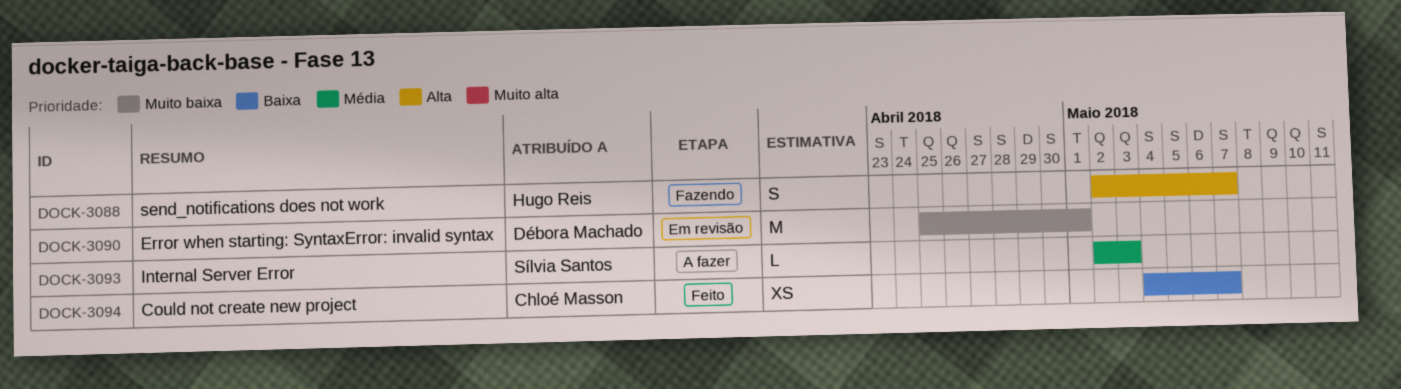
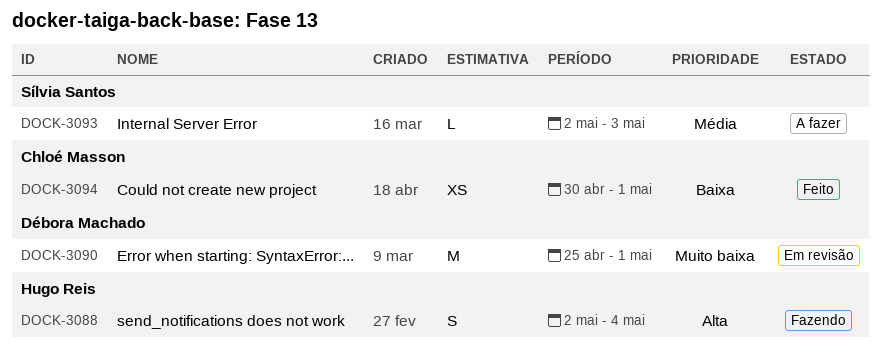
DOCK-3088, due: May 7 -> May 4
DOCK-3094, start: May 4 -> Apr 30
DOCK-3094, due: May 7 -> May 1

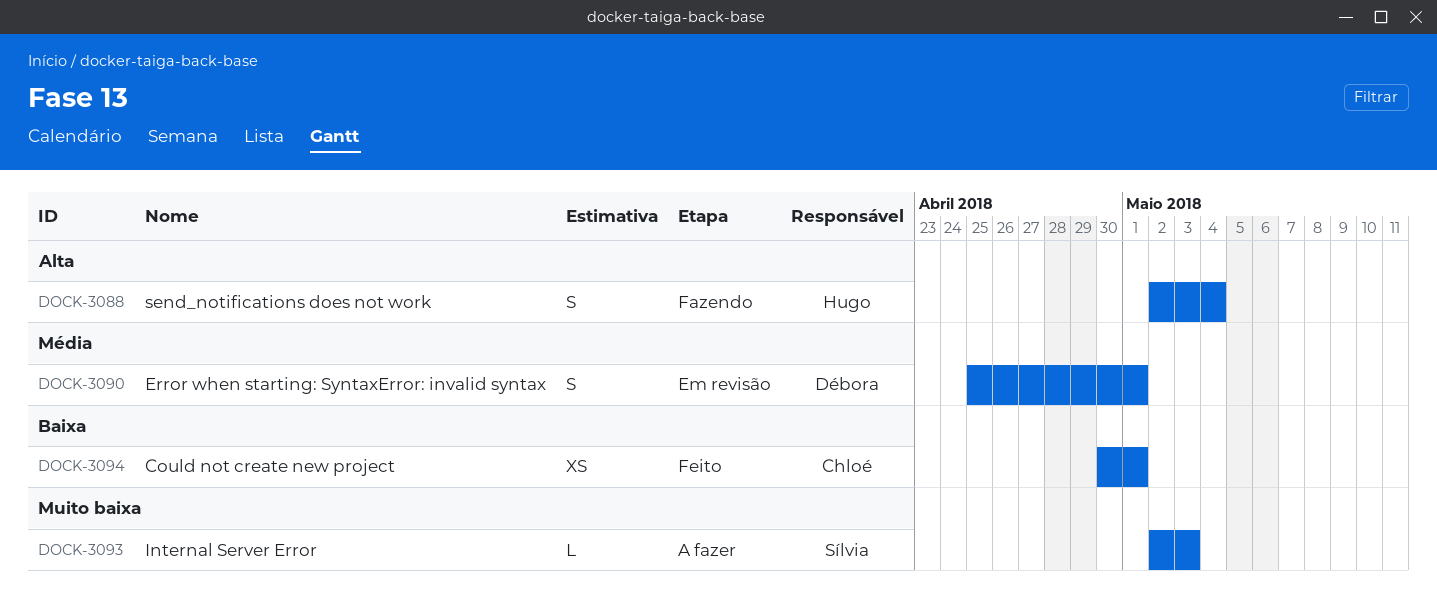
DOCK-3090, priority: Muito baixa -> Média
DOCK-3090, estimate: M -> S
DOCK-3093, priority: Média -> Muito baixa

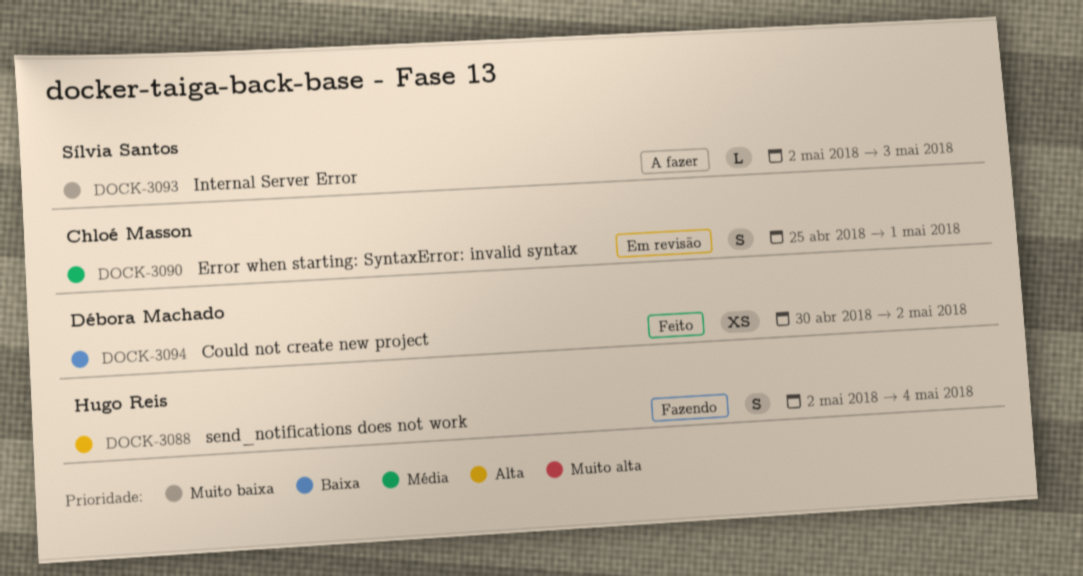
DOCK-3090, owner: Débora Machado -> Chloé Masson
DOCK-3094, owner: Chloé Masson -> Débora Machado
DOCK-3094, due: May 1 -> May 2

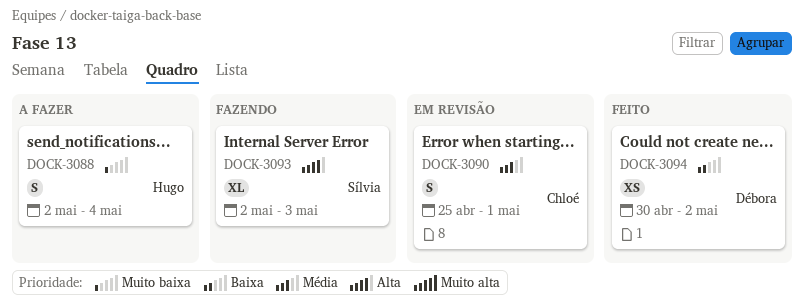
DOCK-3088, status: Fazendo -> A fazer
DOCK-3088, priority: Alta -> Muito baixa
DOCK-3093, status: A fazer -> Fazendo
DOCK-3093, priority: Muito baixa -> Alta
DOCK-3093, estimate: L -> XL

